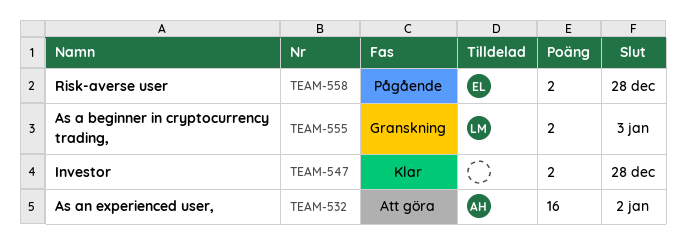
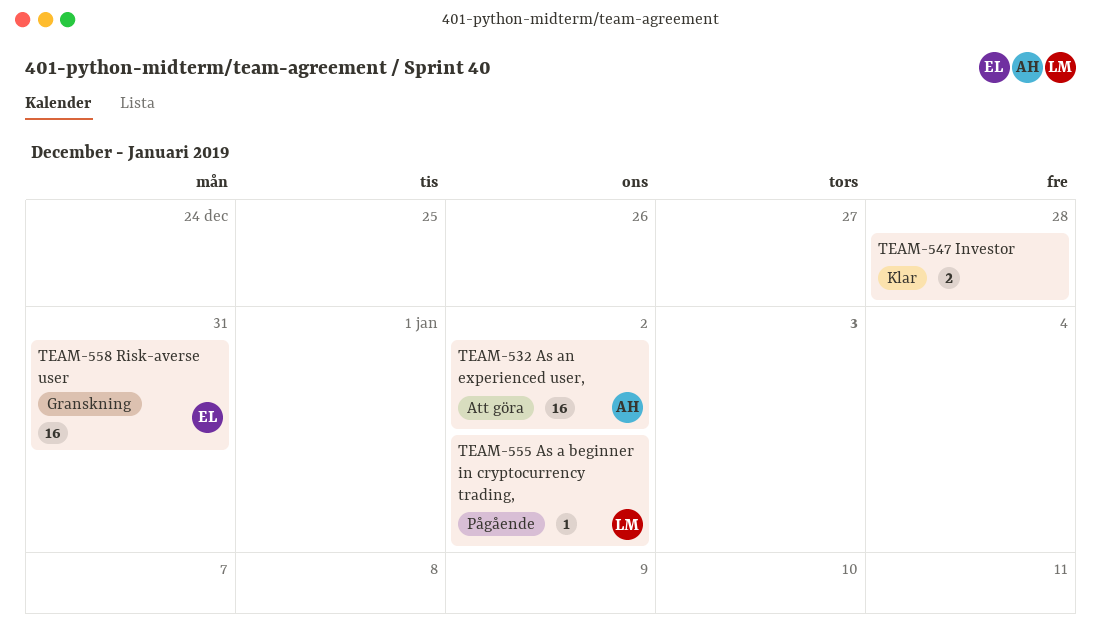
TEAM-555, status: Granskning -> Pågående
TEAM-555, estimate: 2 -> 1
TEAM-555, due: Jan 3 -> Jan 2
TEAM-558, status: Pågående -> Granskning
TEAM-558, estimate: 2 -> 16
TEAM-558, due: Dec 28 -> Dec 31

